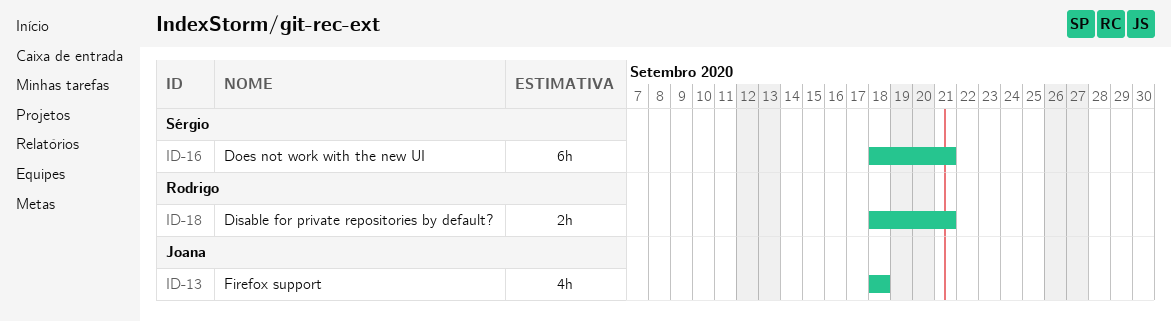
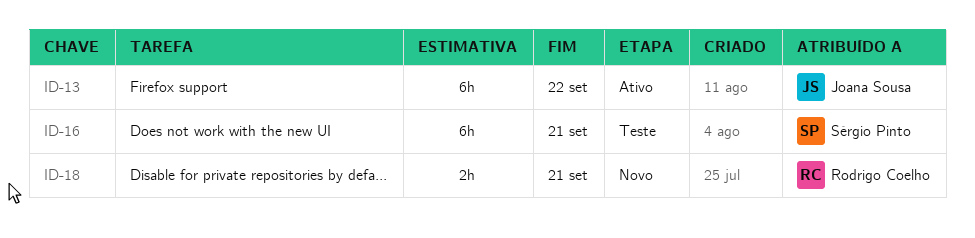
ID-13, estimate: 4h -> 6h
ID-13, due: Sep 18 -> Sep 22

